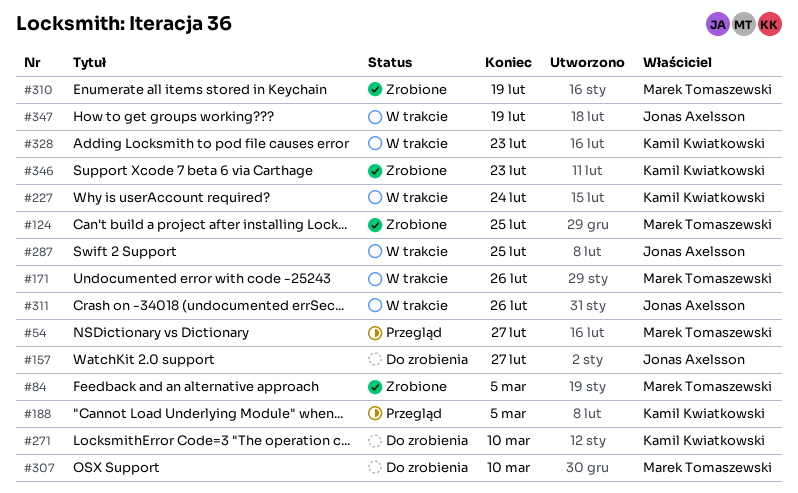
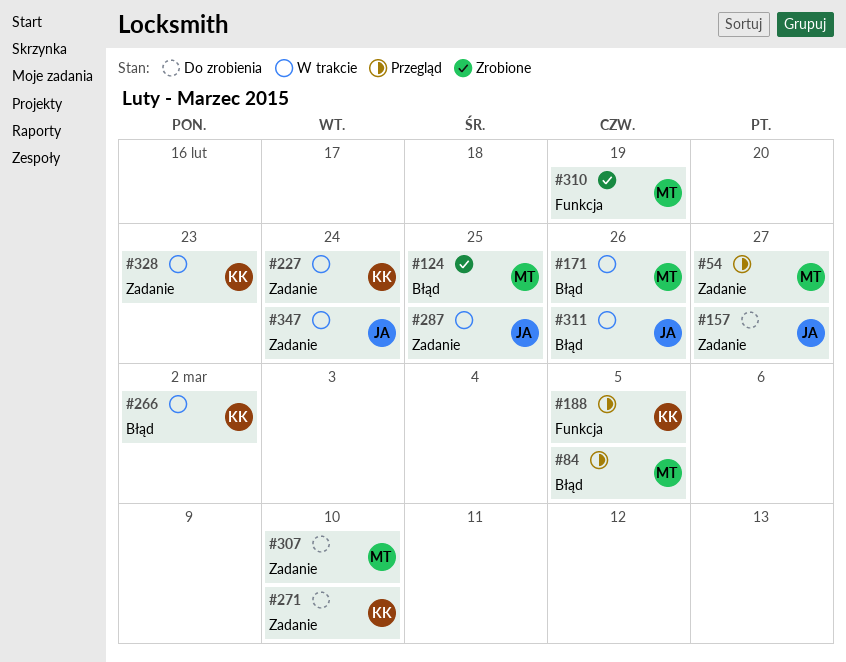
#84, status: Zrobione -> Przegląd
#266: none -> present
#346: present -> none
#347, due: Feb 19 -> Feb 24

